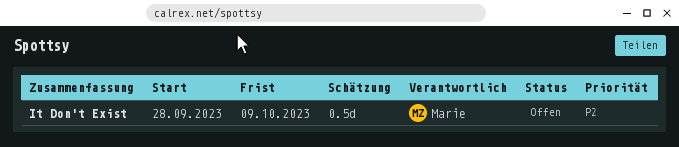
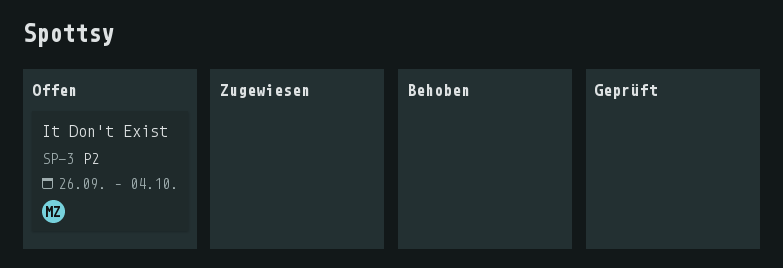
It Don't Exist, start: Sep 28 -> Sep 26
It Don't Exist, due: Oct 9 -> Oct 4

